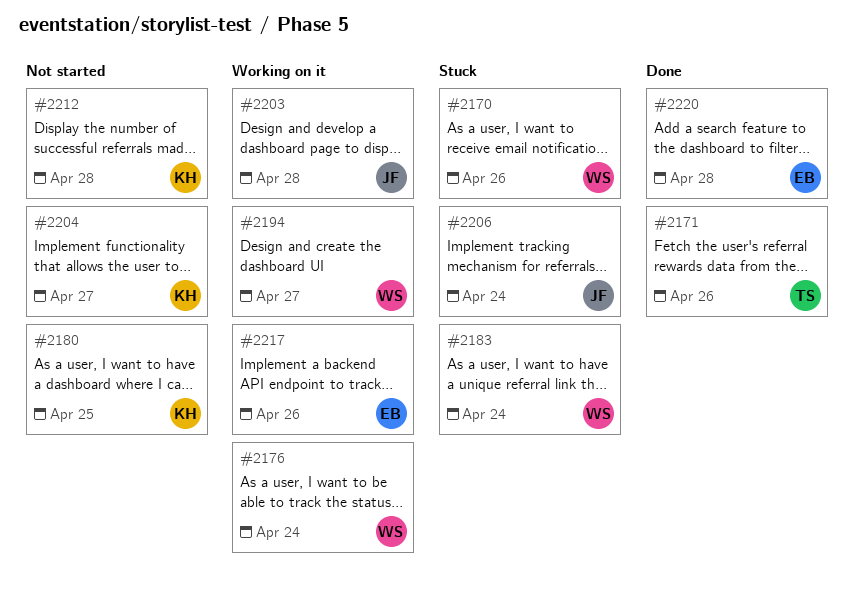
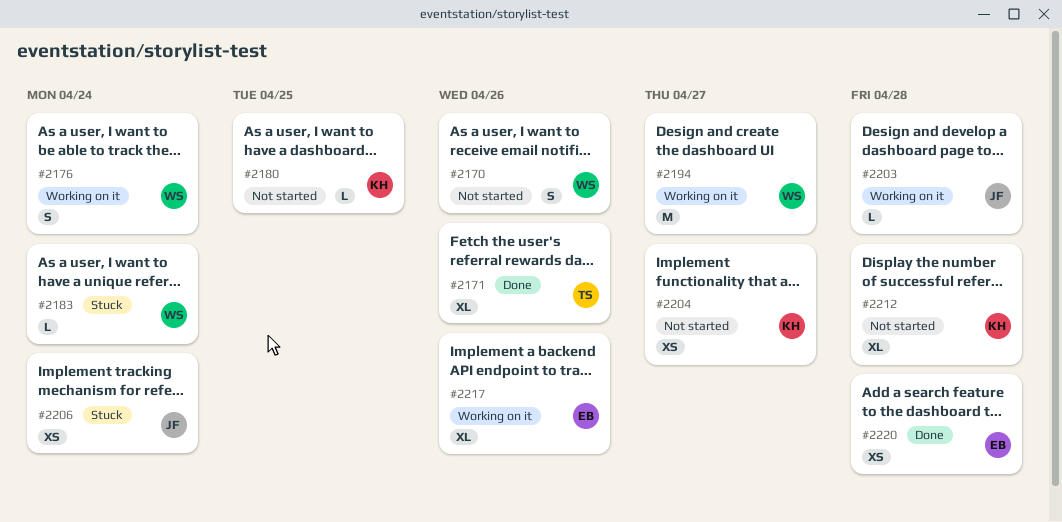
#2170, status: Stuck -> Not started

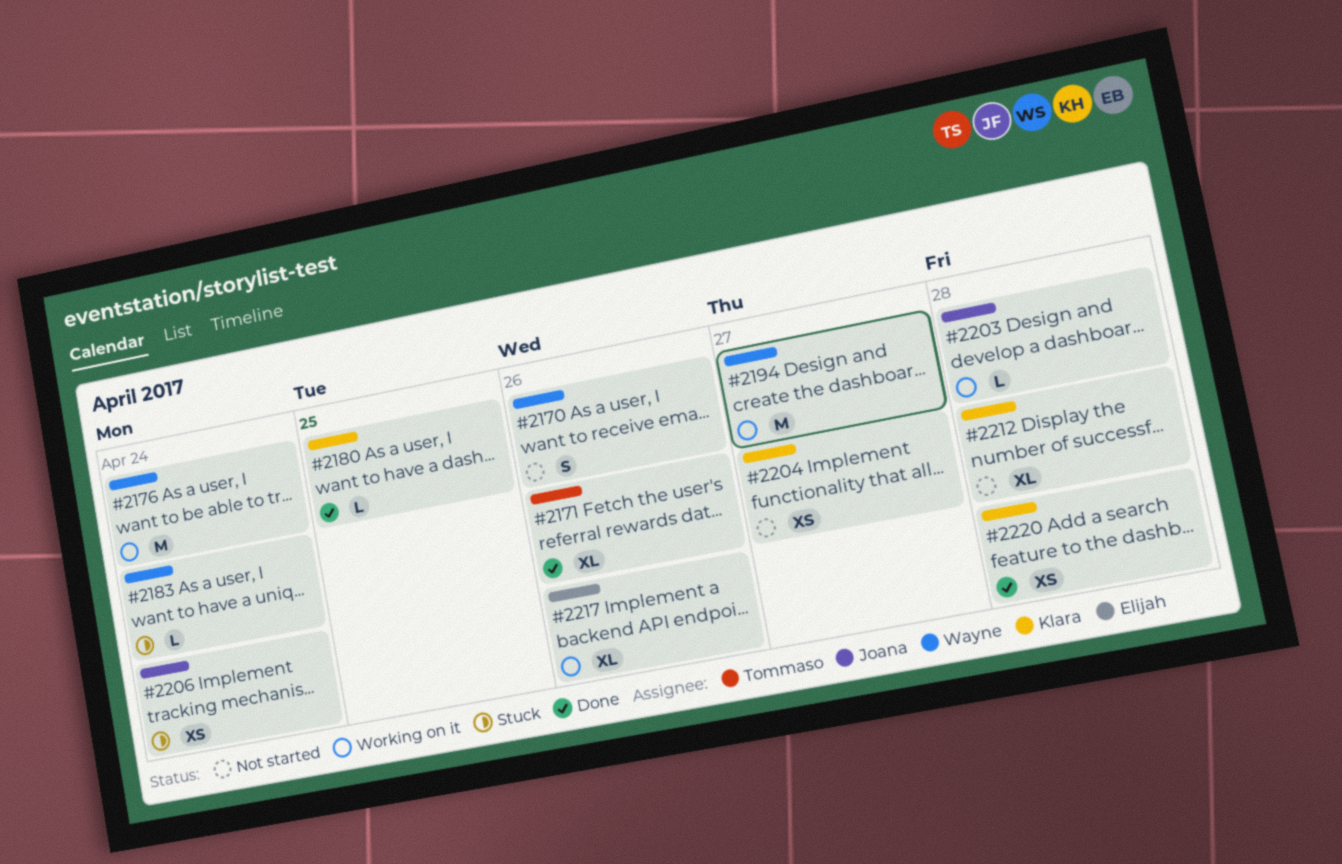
#2176, estimate: S -> M
#2180, status: Not started -> Done
#2220, owner: Elijah -> Klara

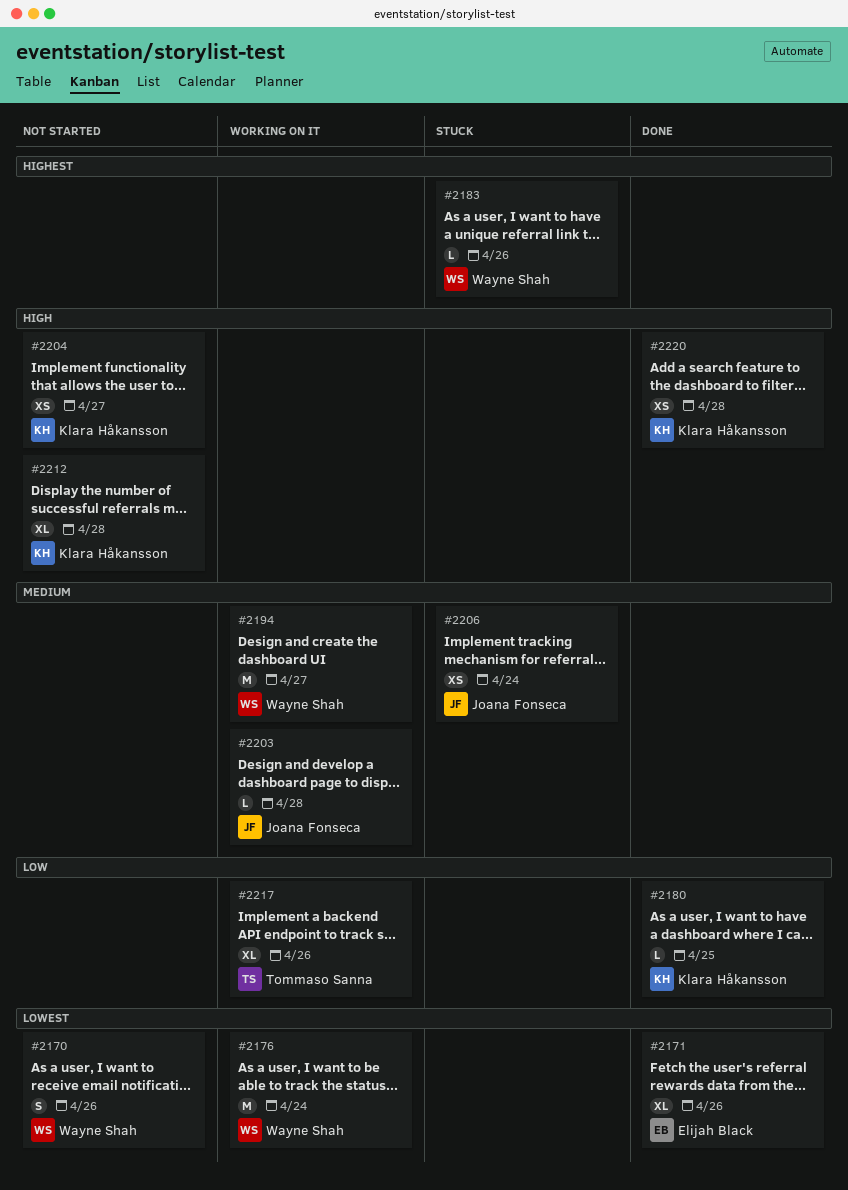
#2171, owner: Tommaso Sanna -> Elijah Black
#2183, due: Apr 24 -> Apr 26
#2217, owner: Elijah Black -> Tommaso Sanna

